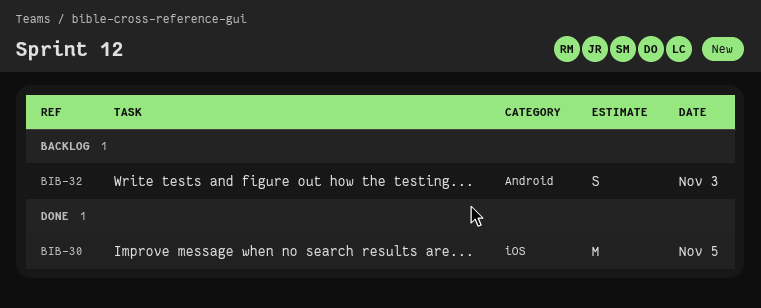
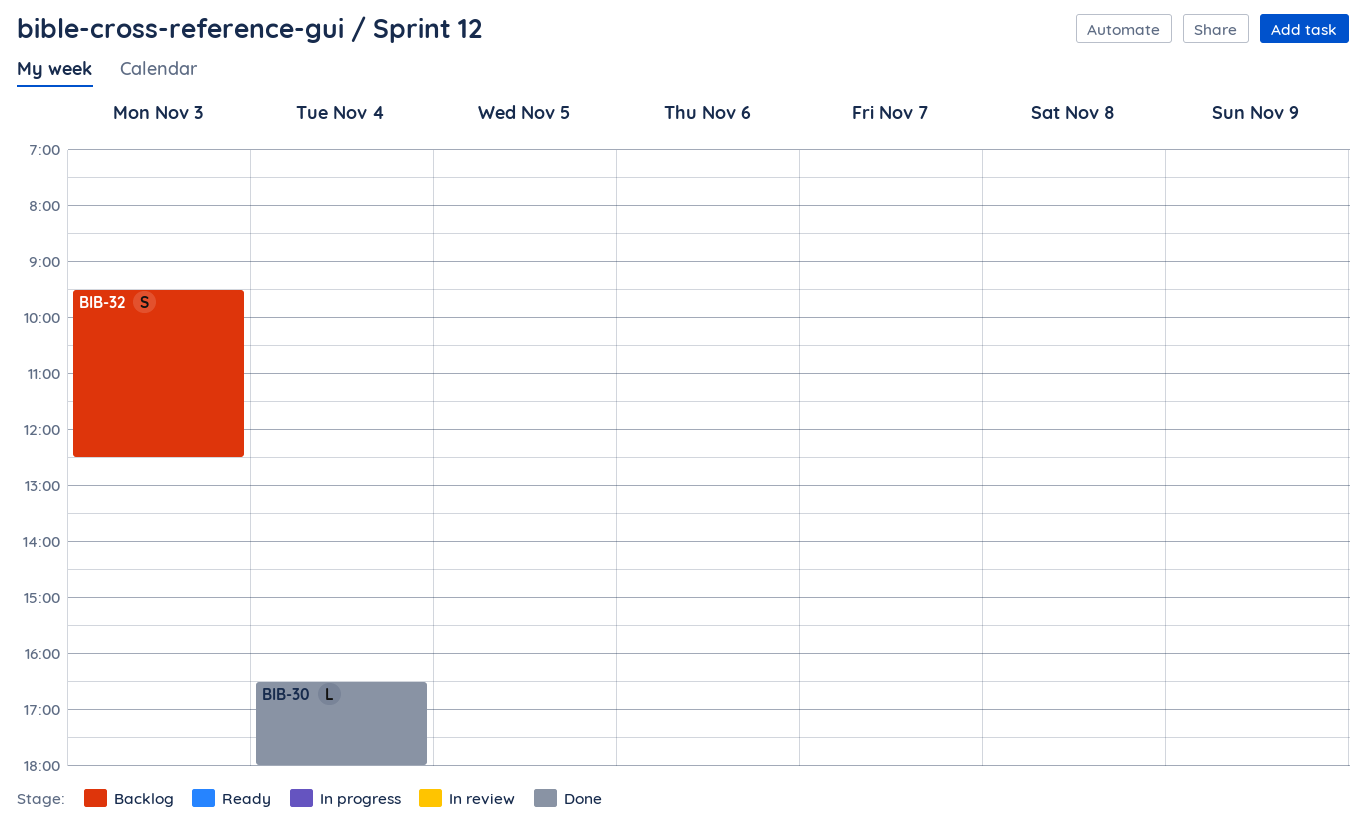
BIB-30, estimate: M -> L
BIB-30, day: Nov 5 -> Nov 4

